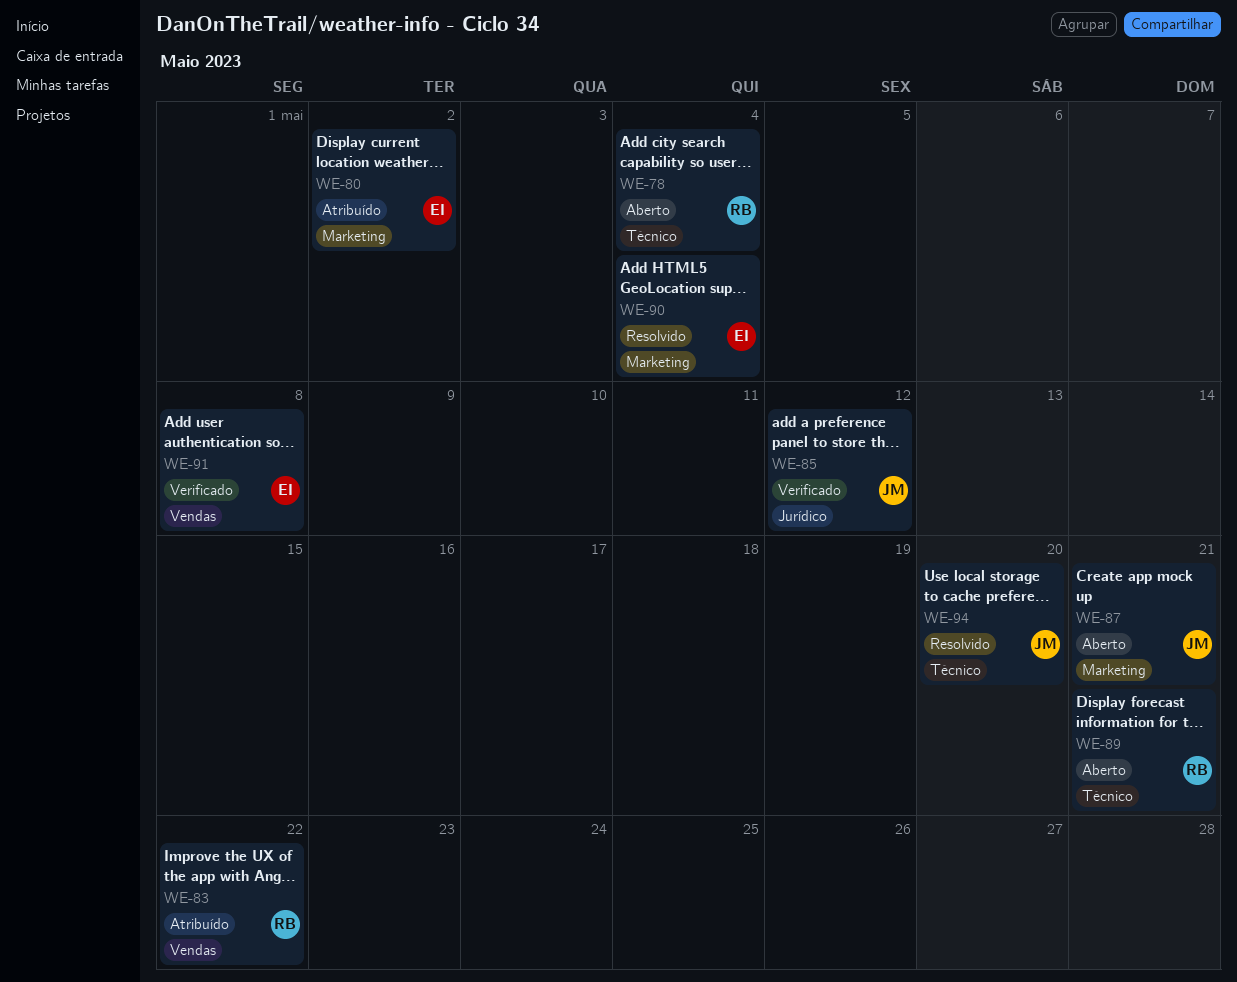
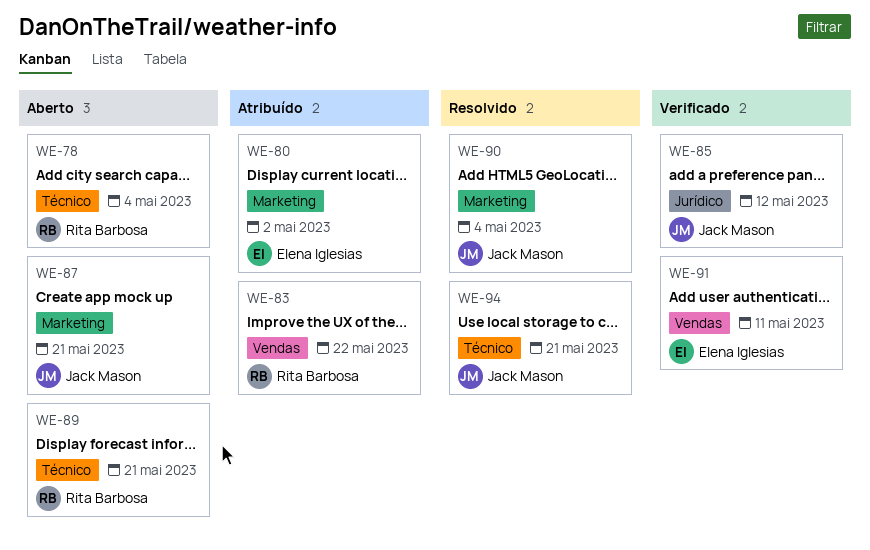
WE-90, owner: Elena Iglesias -> Jack Mason
WE-91, due: May 8 -> May 11
WE-94, due: May 20 -> May 21

